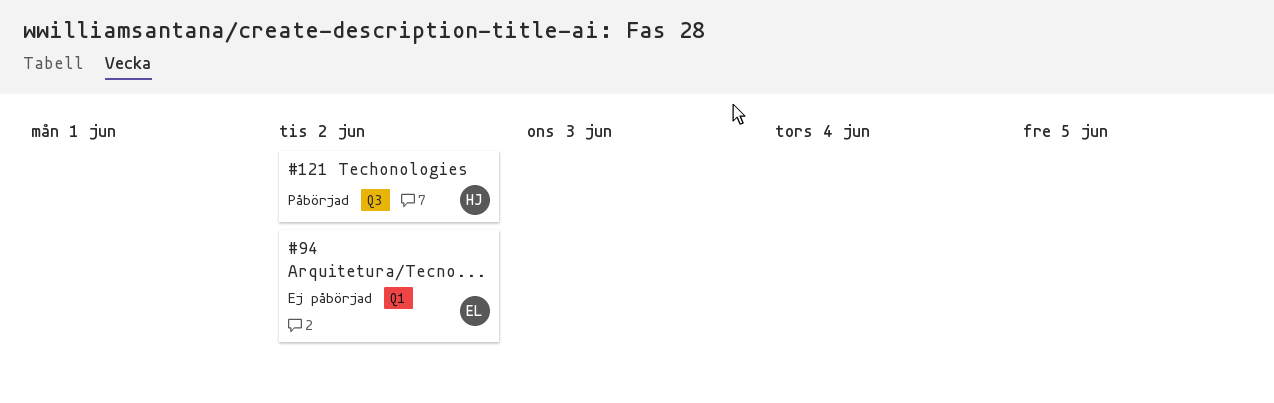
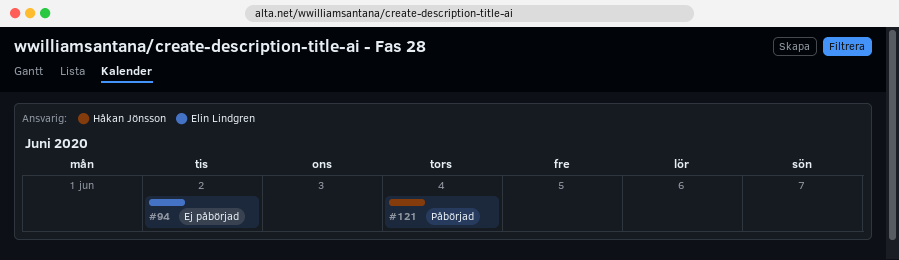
#121, due: Jun 2 -> Jun 4

